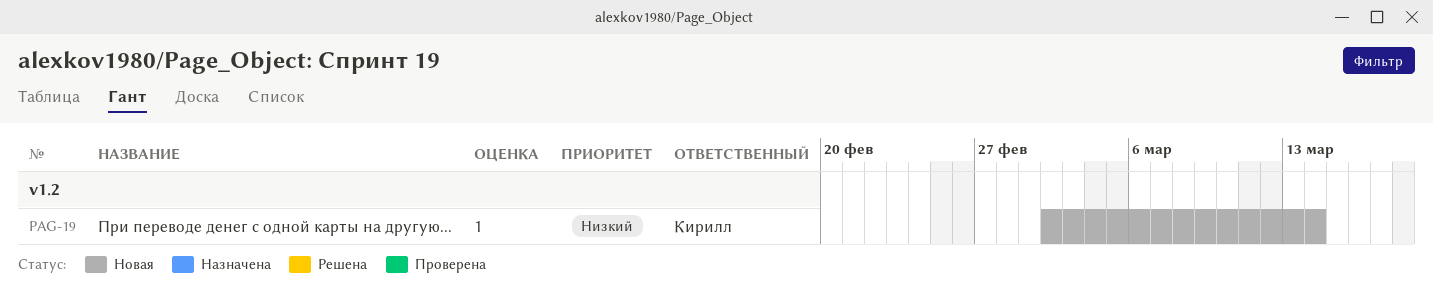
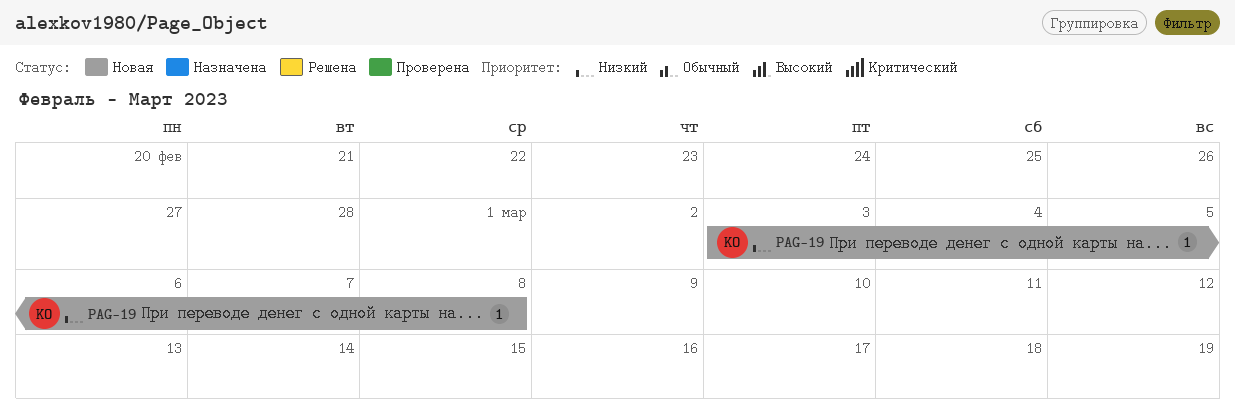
PAG-19, start: Mar 2 -> Mar 3
PAG-19, due: Mar 14 -> Mar 8

